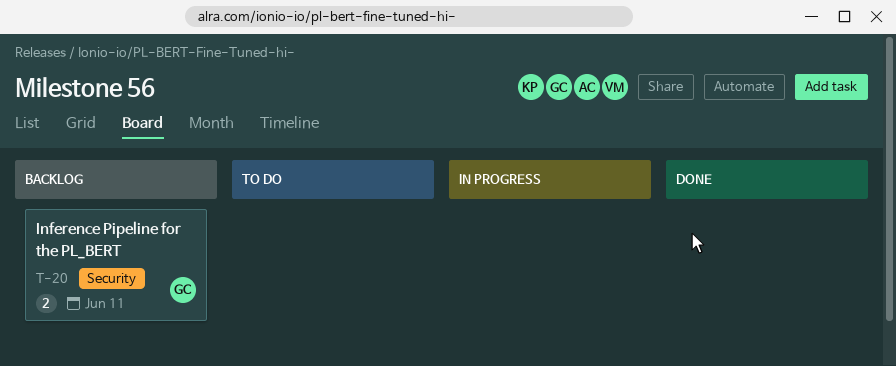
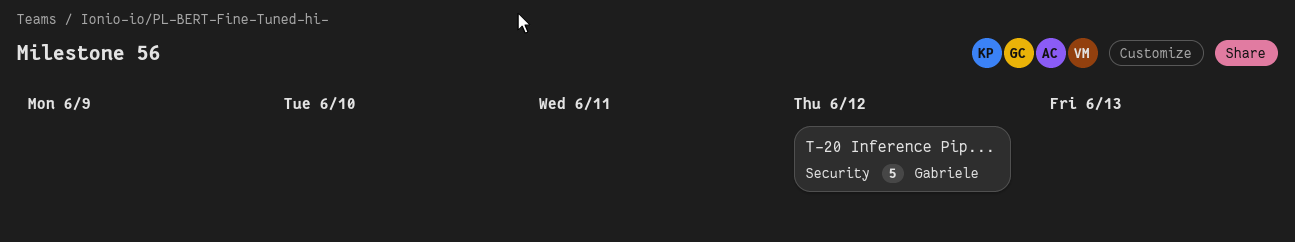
T-20, estimate: 2 -> 5
T-20, due: Jun 11 -> Jun 12

